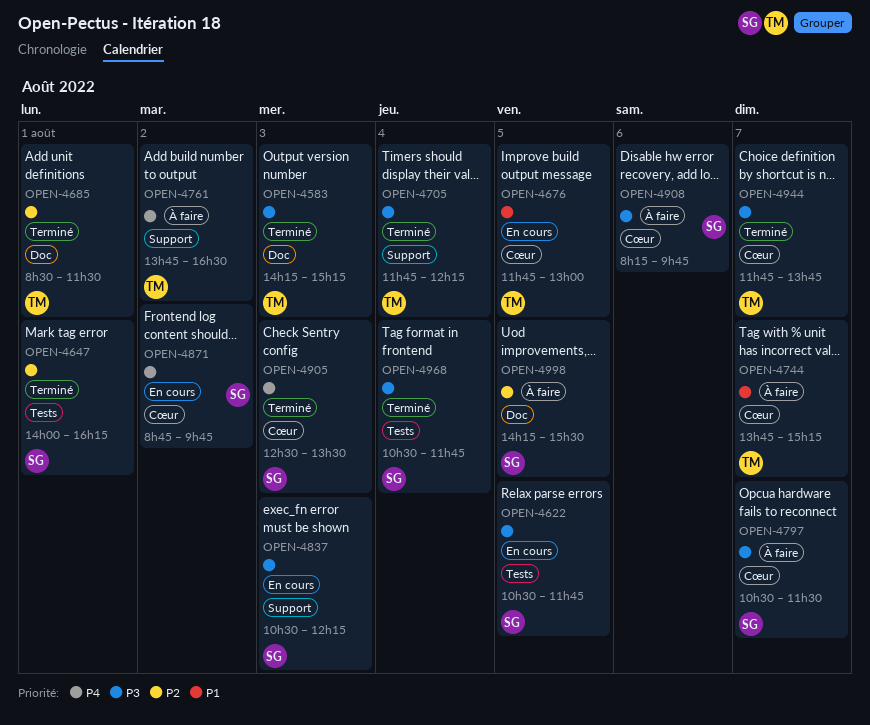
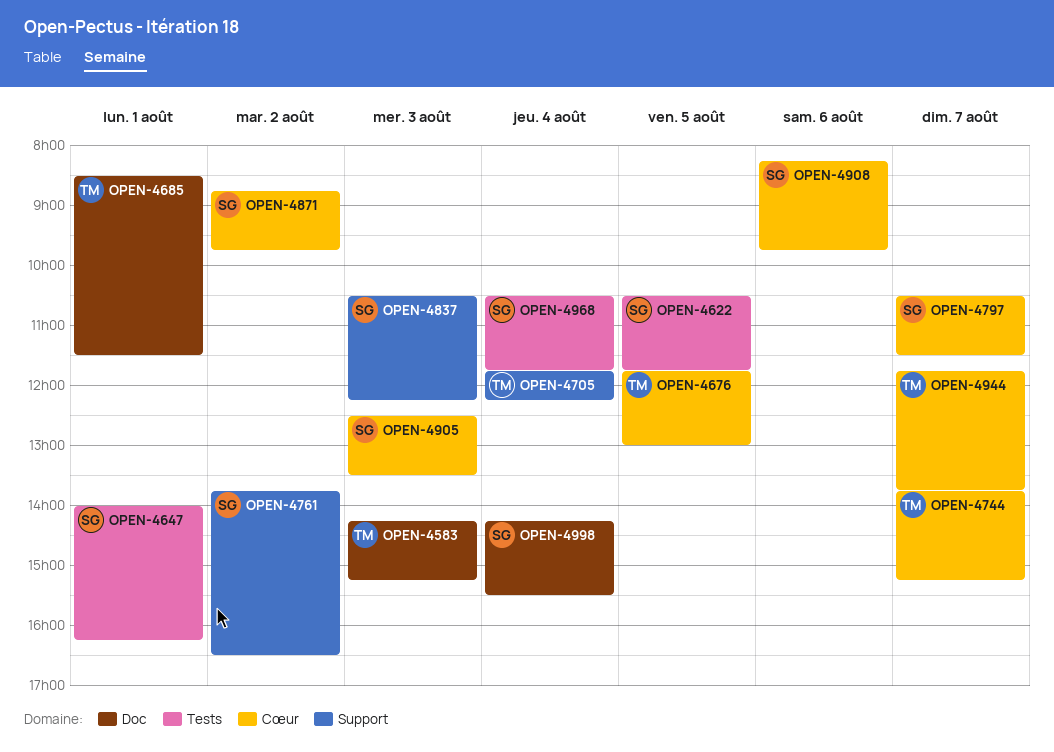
OPEN-4761, owner: TM -> SG
OPEN-4998, day: Aug 5 -> Aug 4

